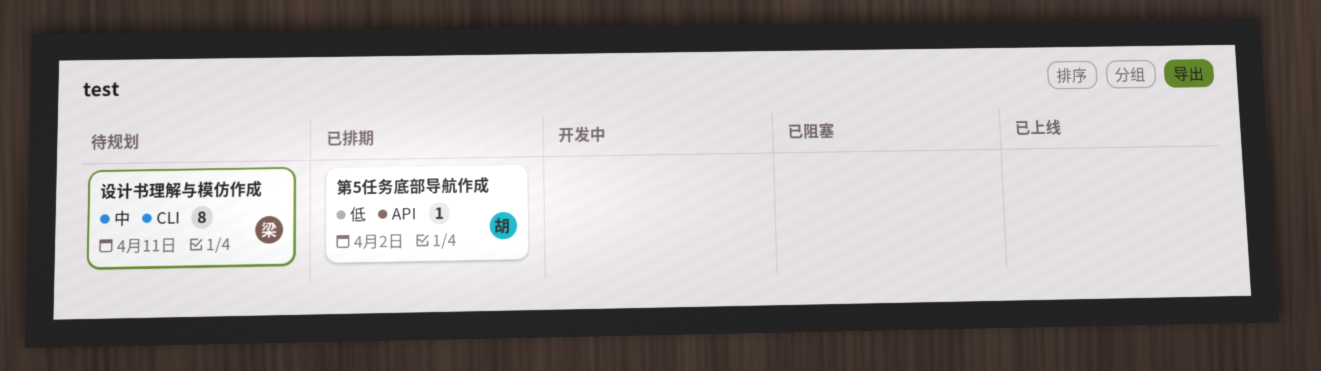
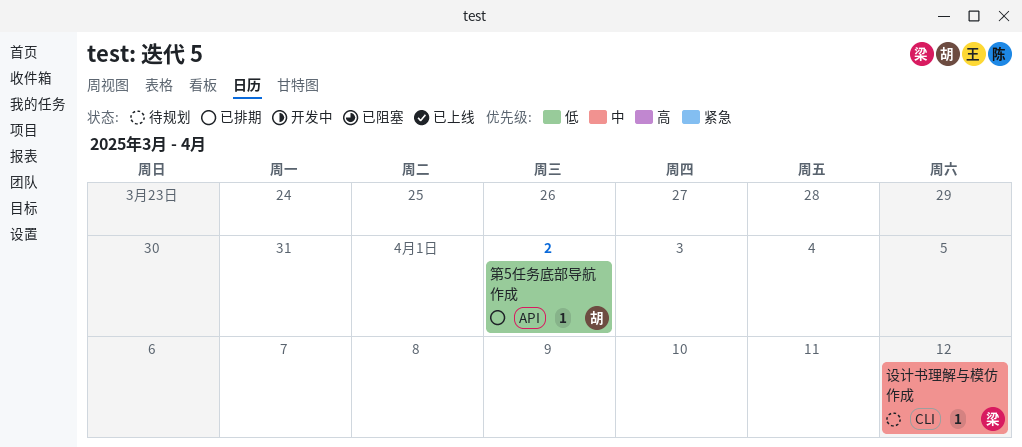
设计书理解与模仿作成, estimate: 8 -> 1
设计书理解与模仿作成, due: Apr 11 -> Apr 12

